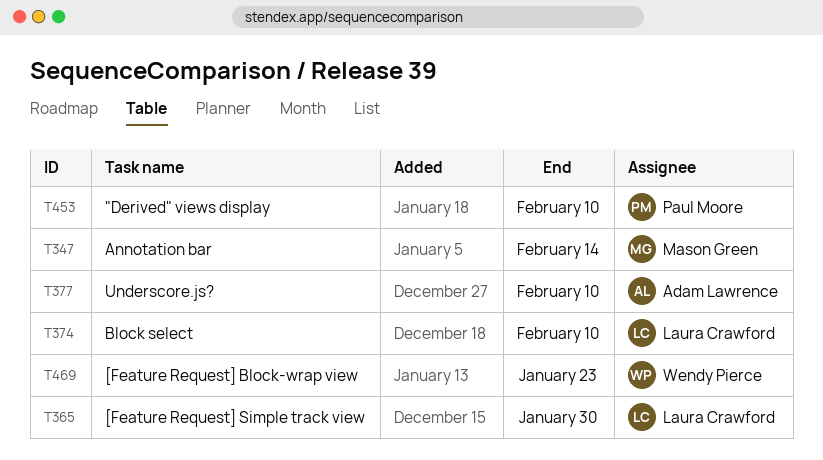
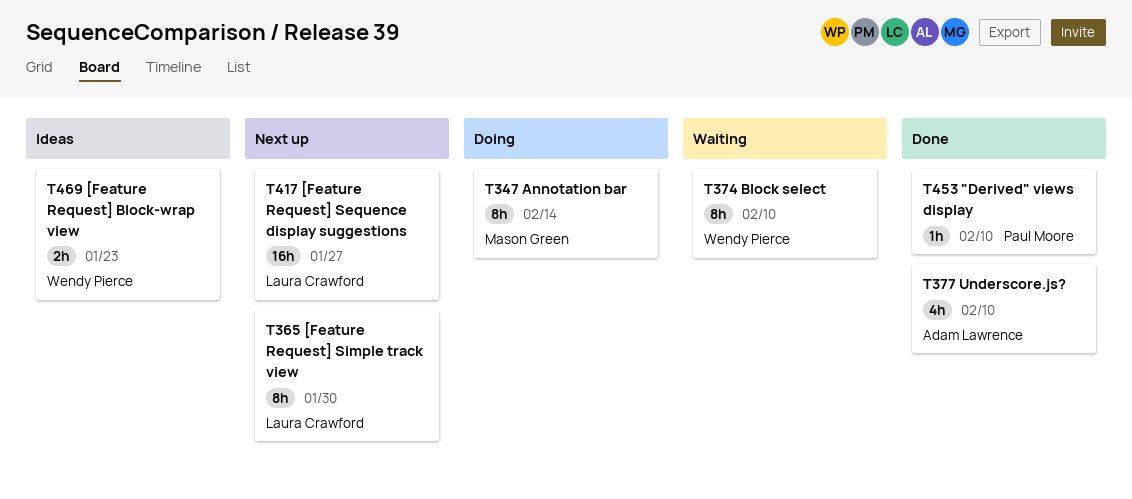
T374, owner: Laura Crawford -> Wendy Pierce
T417: none -> present

